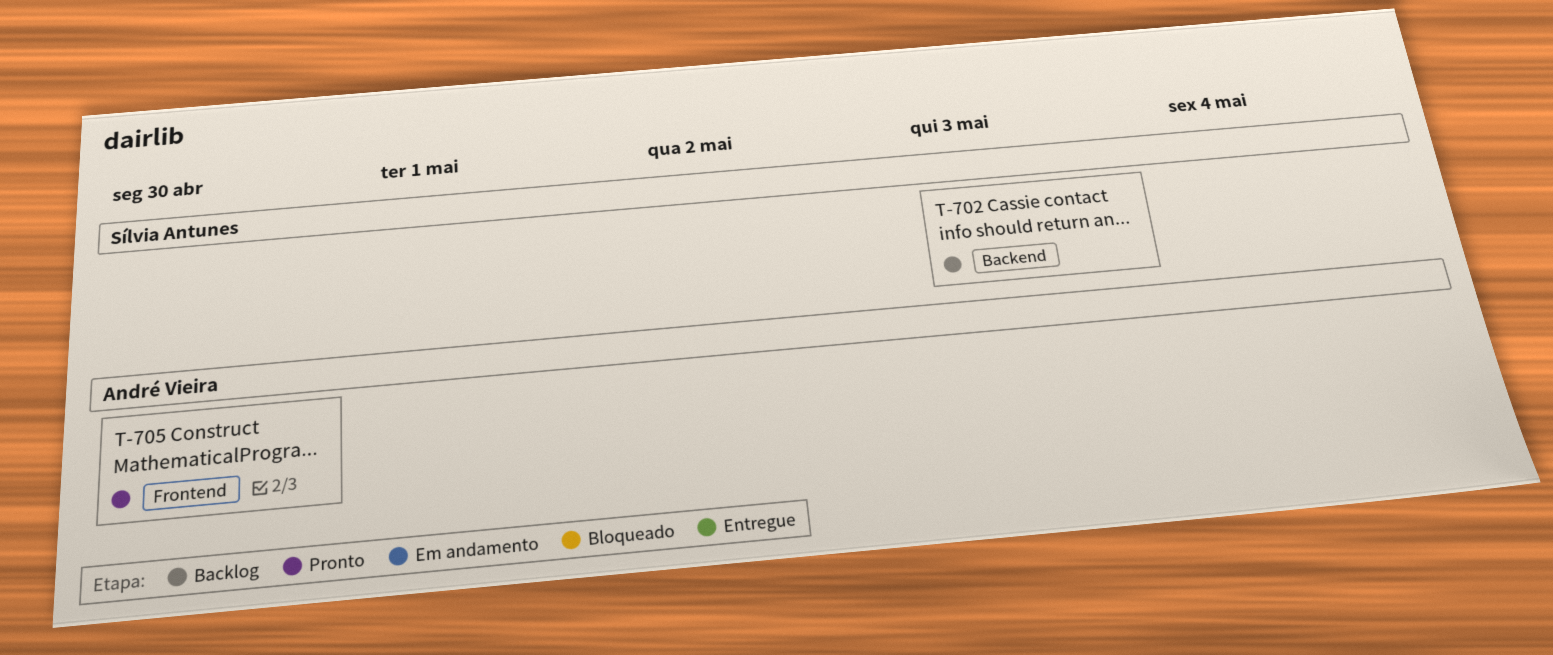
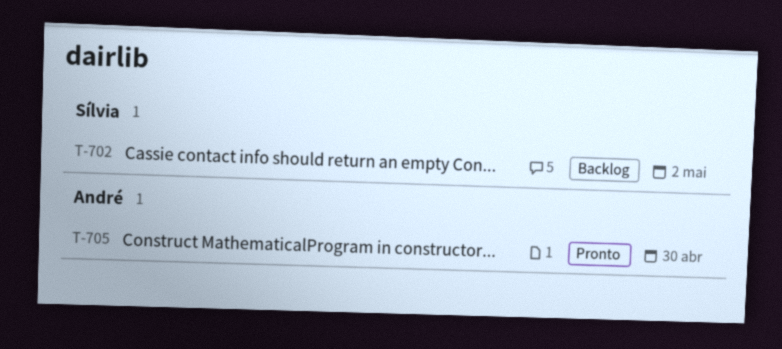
T-702, due: May 3 -> May 2

